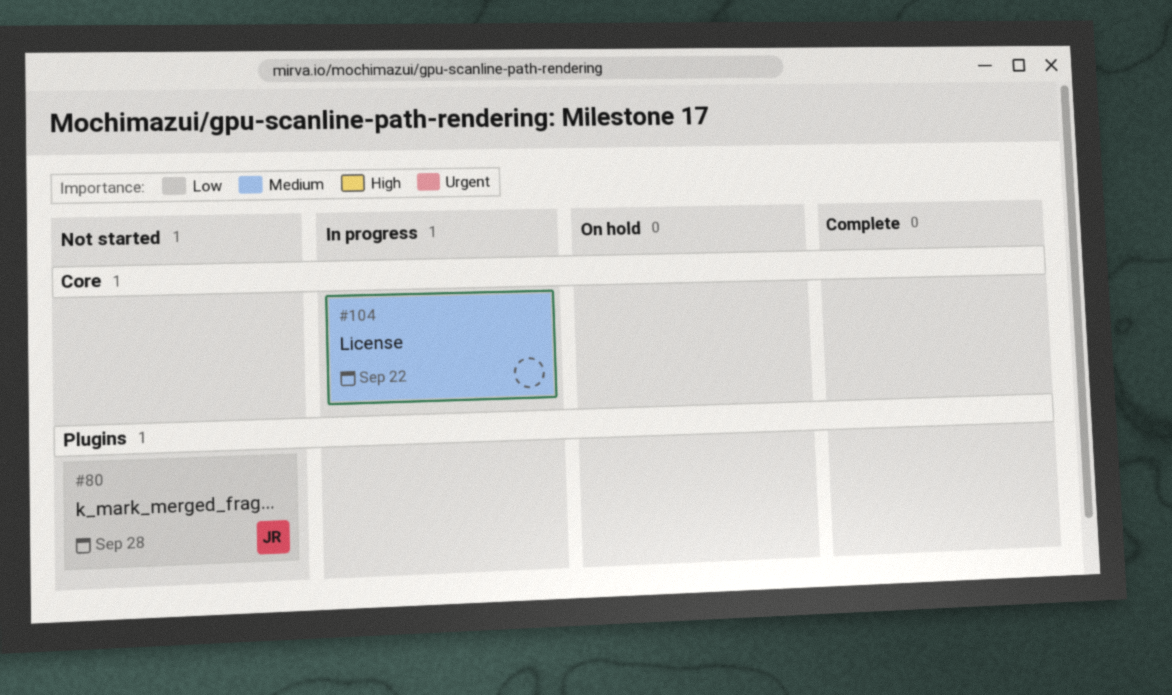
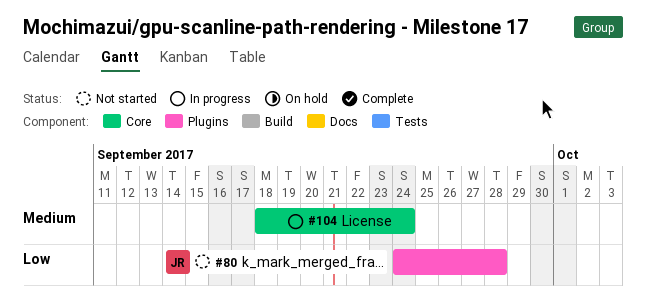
#104, due: Sep 22 -> Sep 24

